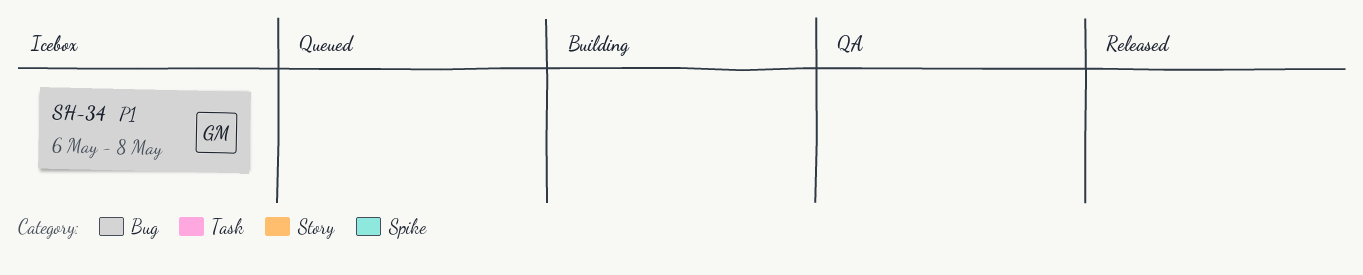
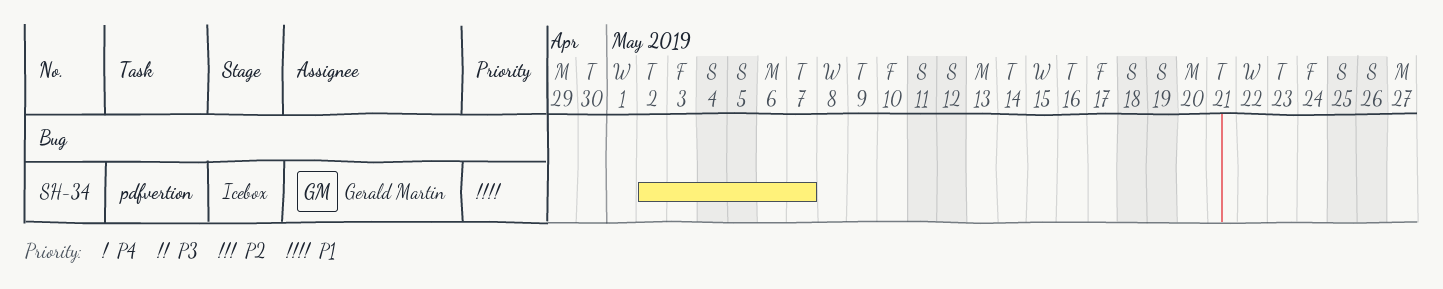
SH-34, start: May 6 -> May 2
SH-34, due: May 8 -> May 7

